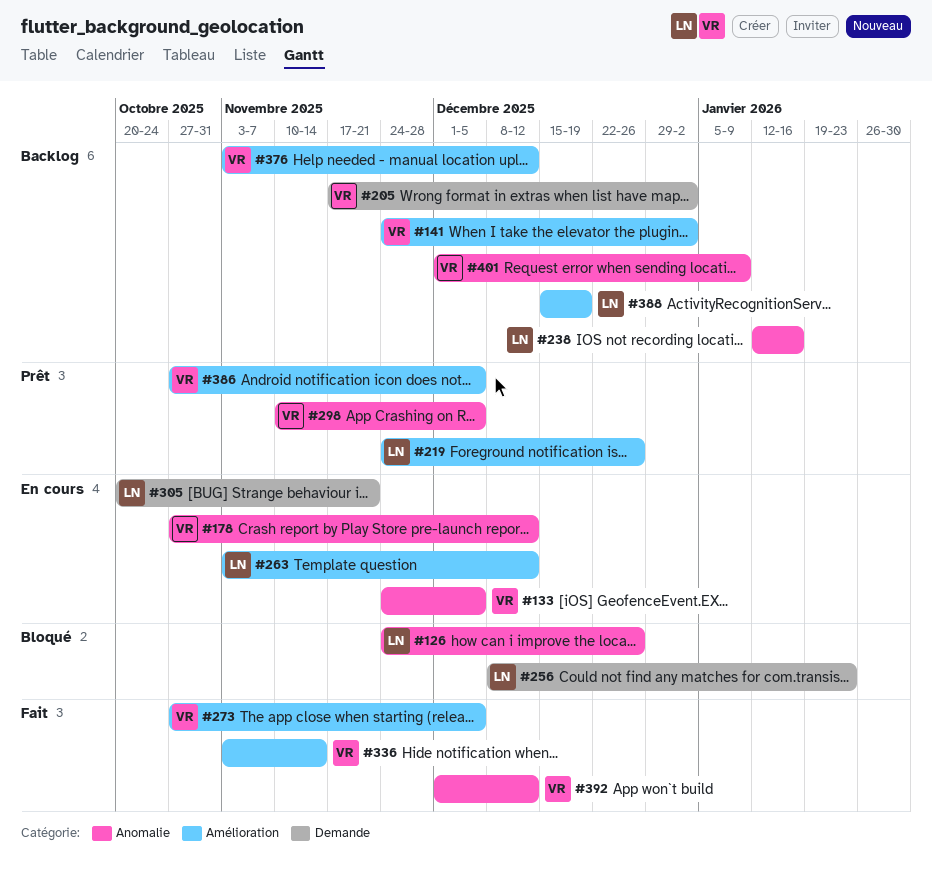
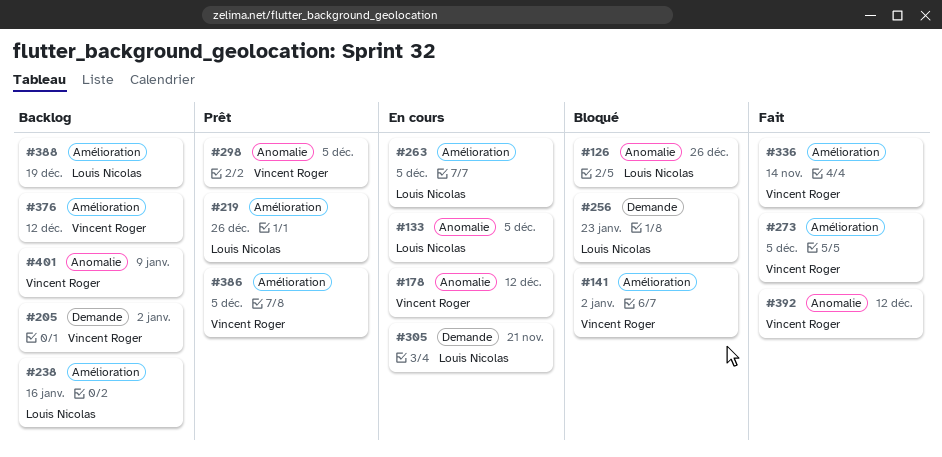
#133, owner: Vincent Roger -> Louis Nicolas
#141, status: Backlog -> Bloqué
#238, label: Anomalie -> Amélioration
#263, due: Dec 12 -> Dec 5

